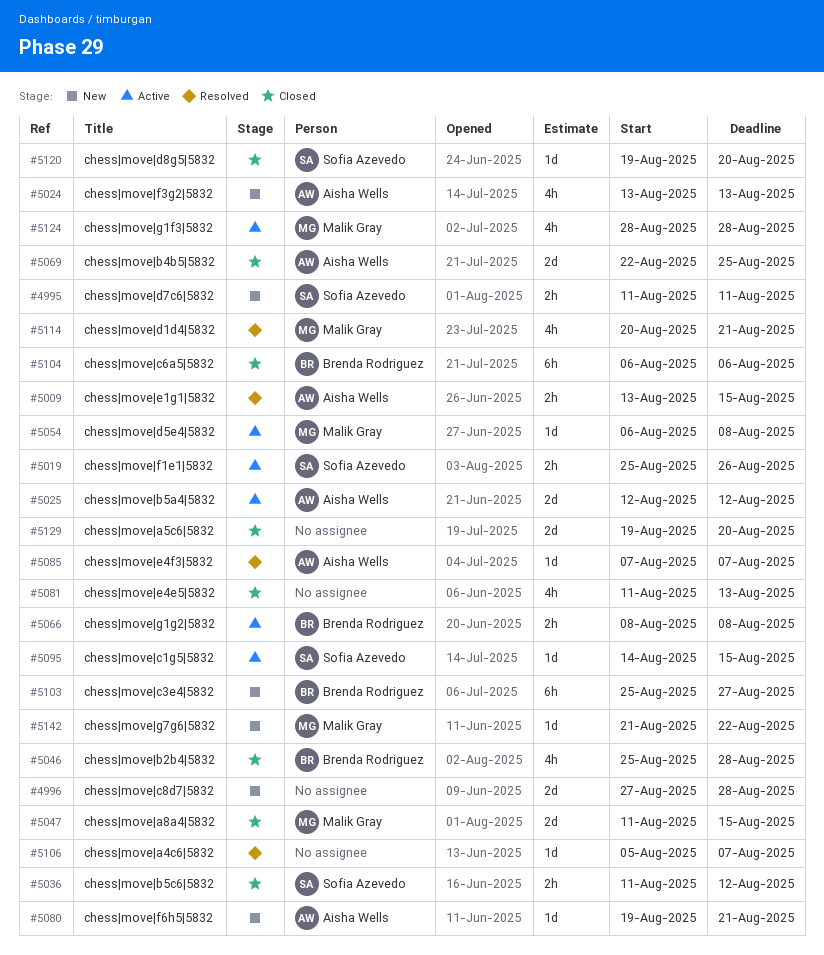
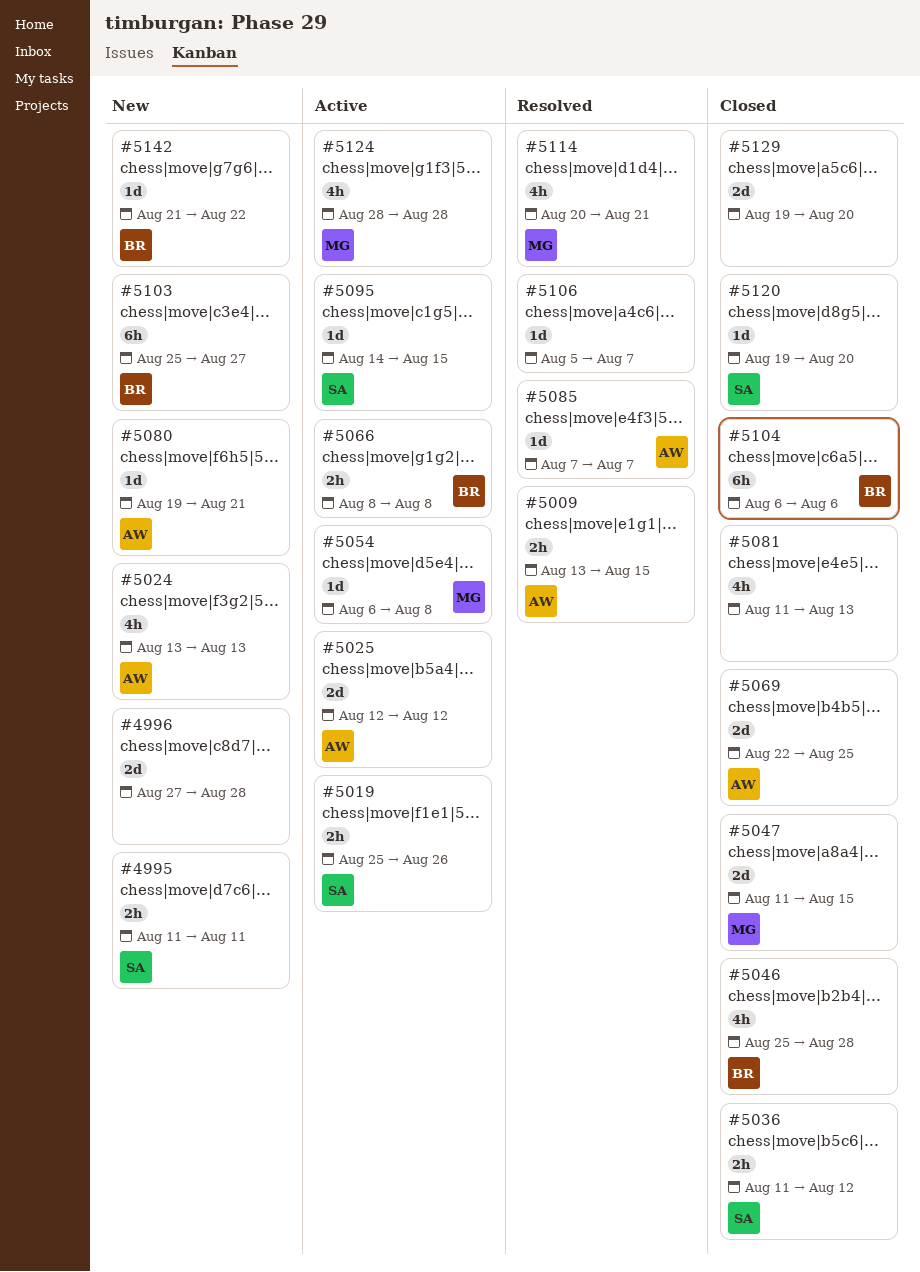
#5142, owner: Malik Gray -> Brenda Rodriguez

